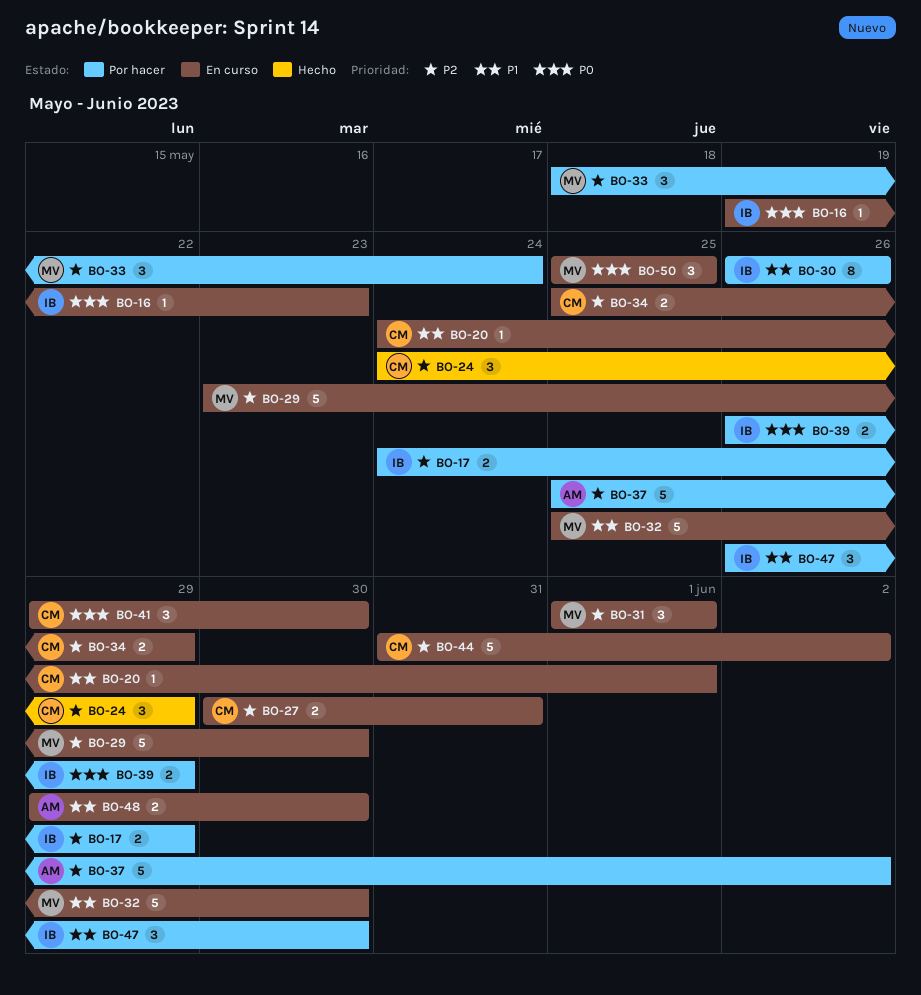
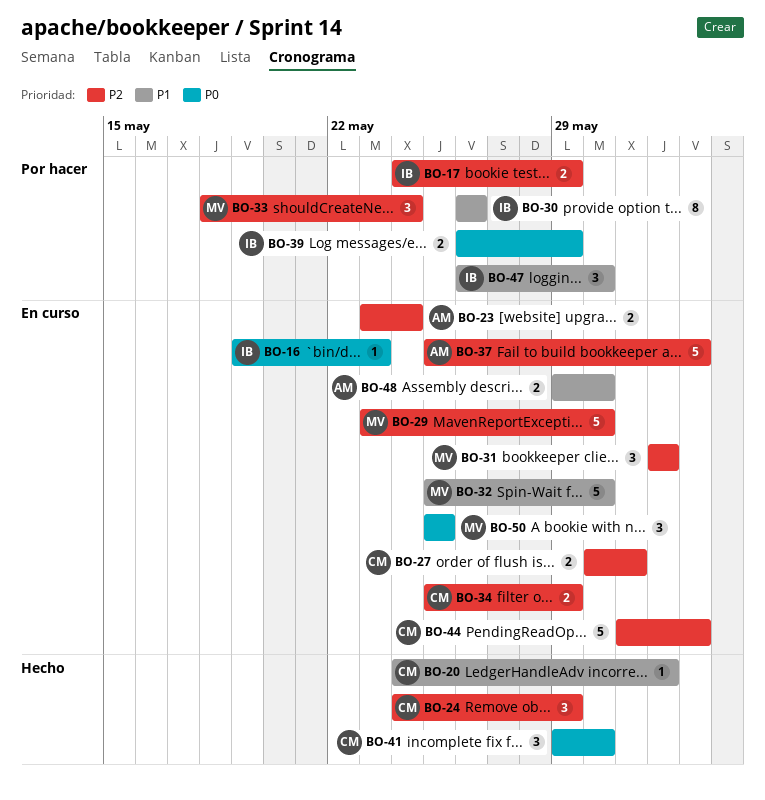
BO-20, status: En curso -> Hecho
BO-23: none -> present
BO-37, status: Por hacer -> En curso
BO-41, status: En curso -> Hecho

